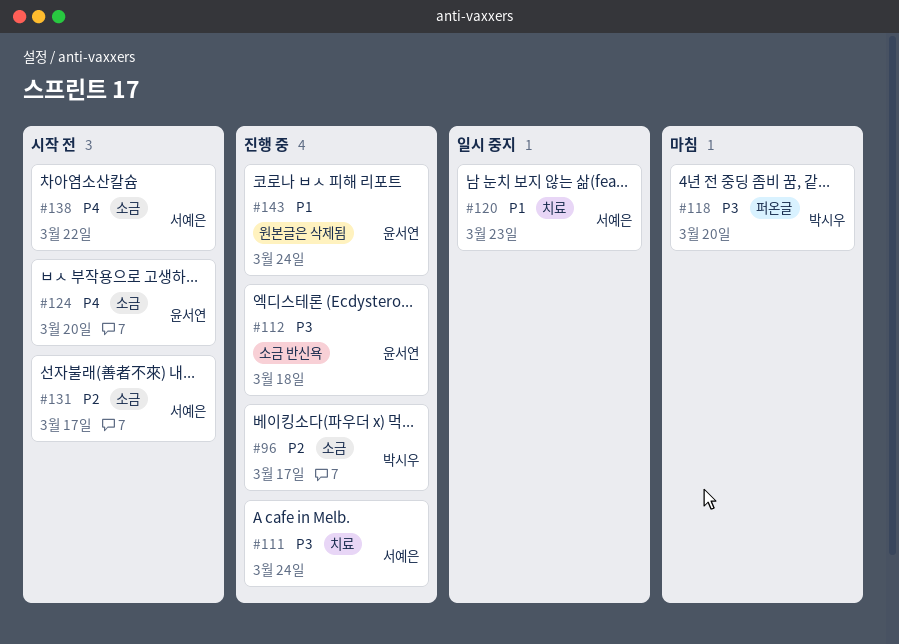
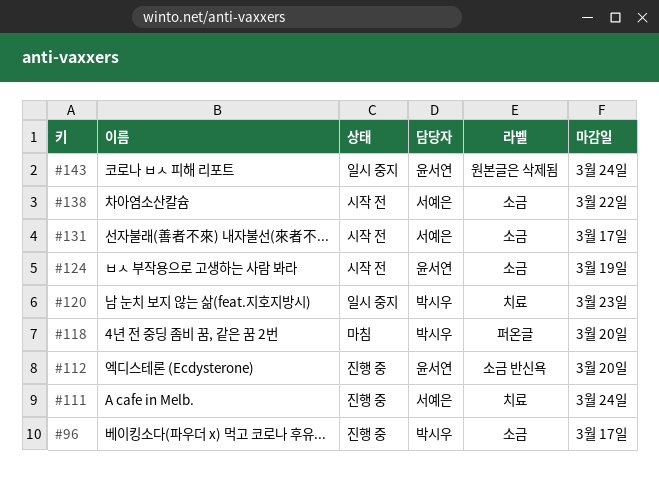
#112, due: Mar 18 -> Mar 20
#120, owner: 서예은 -> 박시우
#124, due: Mar 20 -> Mar 19
#143, status: 진행 중 -> 일시 중지

